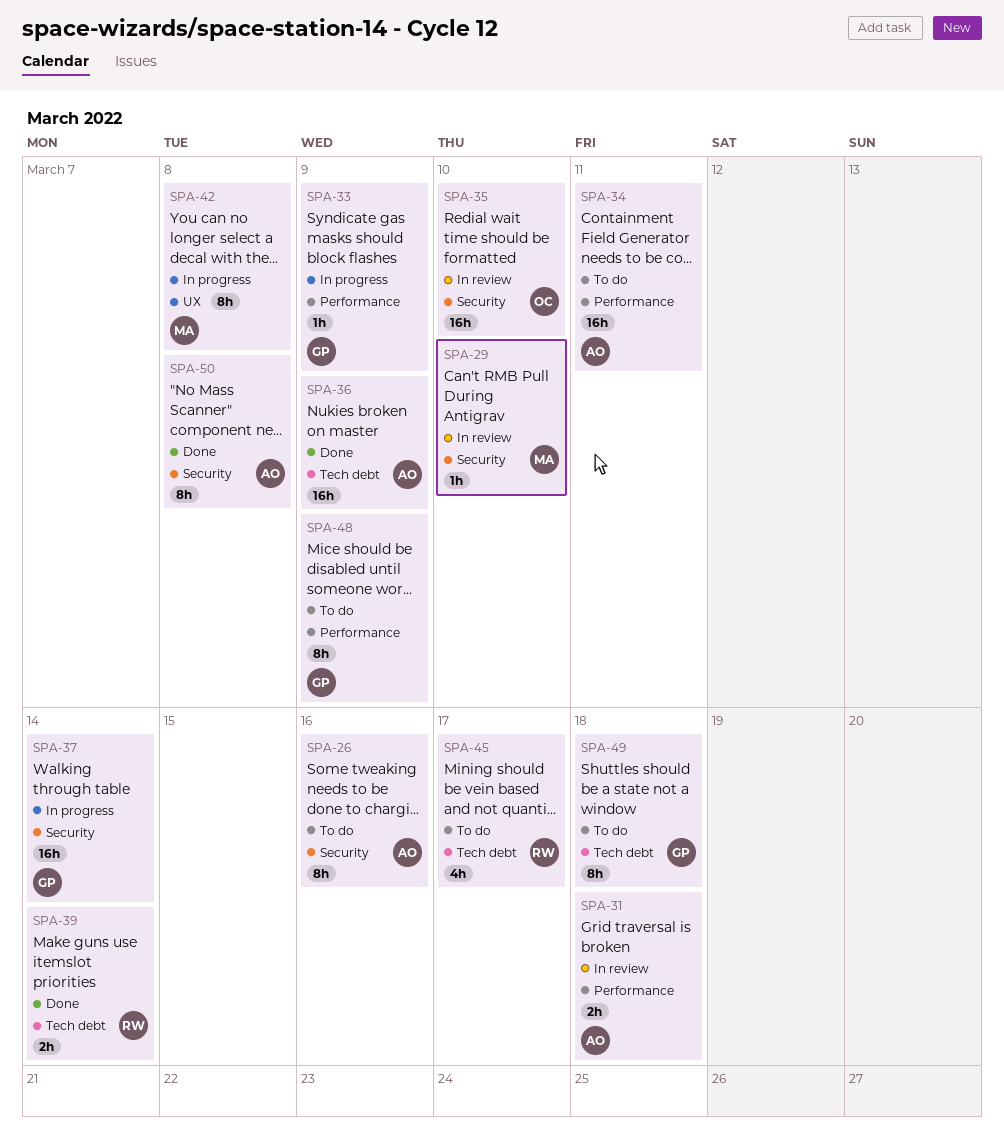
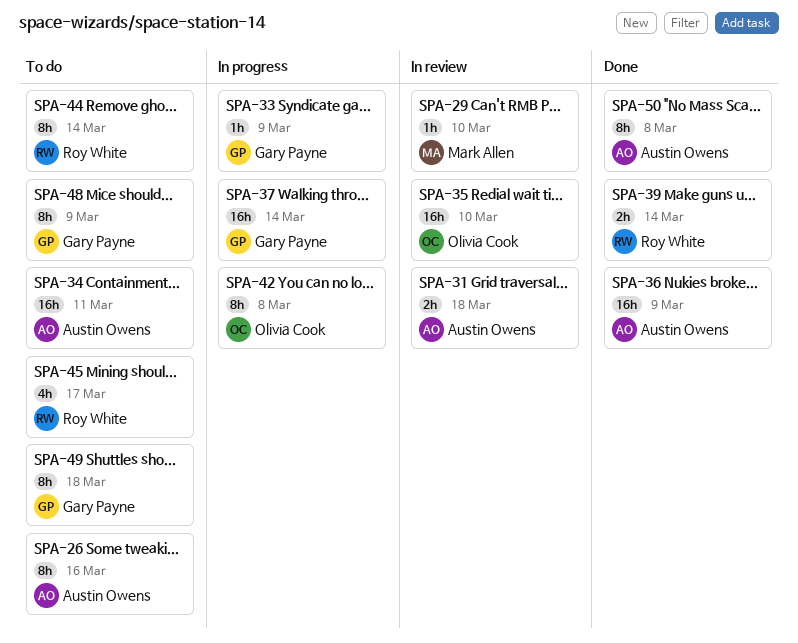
SPA-42, owner: Mark Allen -> Olivia Cook
SPA-44: none -> present

